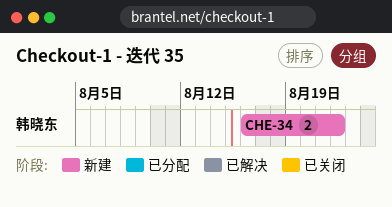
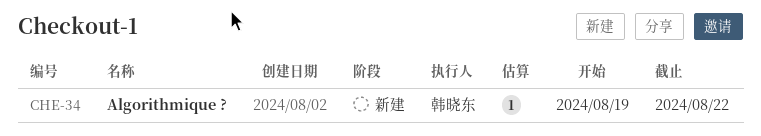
CHE-34, estimate: 2 -> 1
CHE-34, start: Aug 16 -> Aug 19

